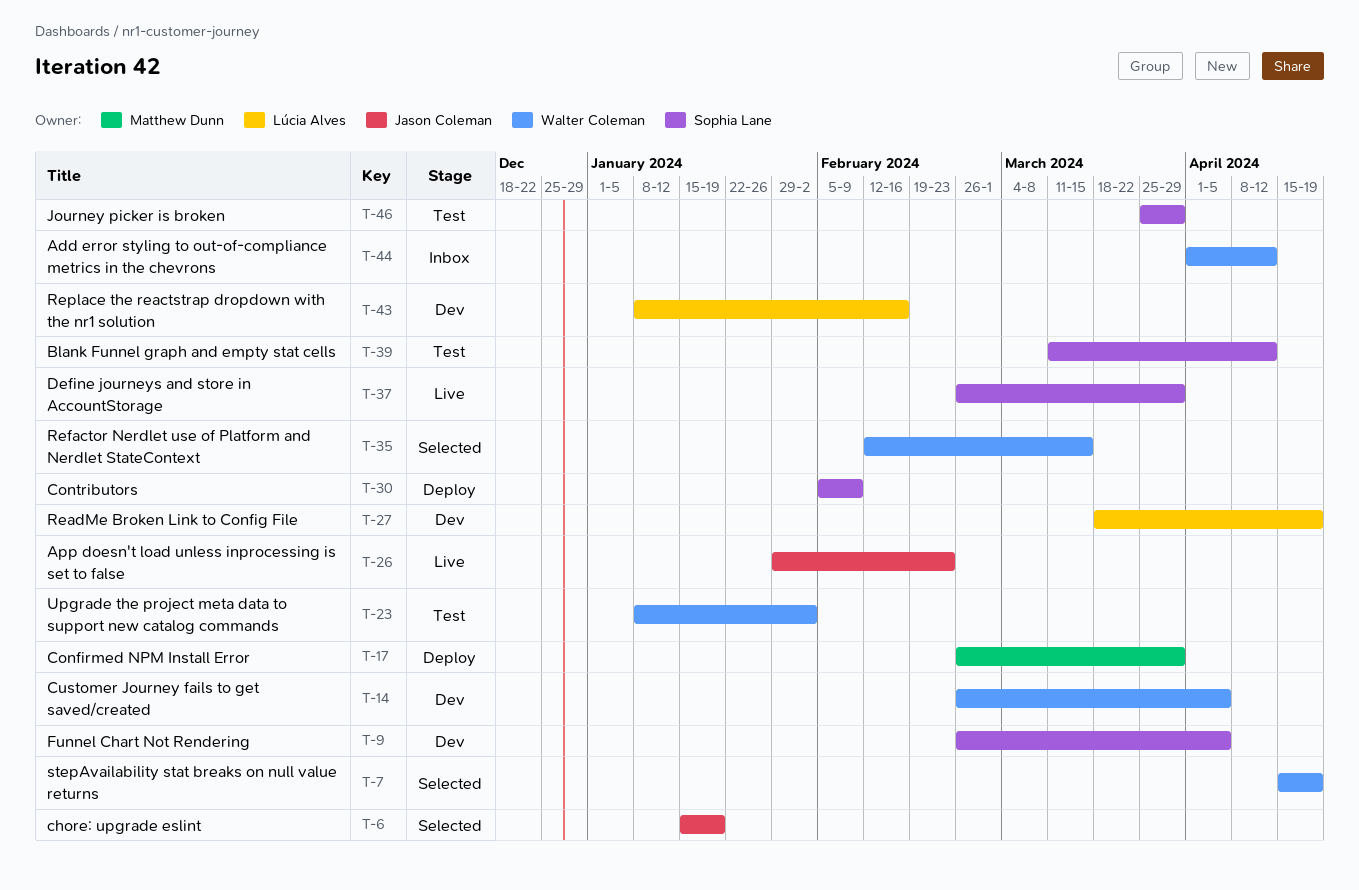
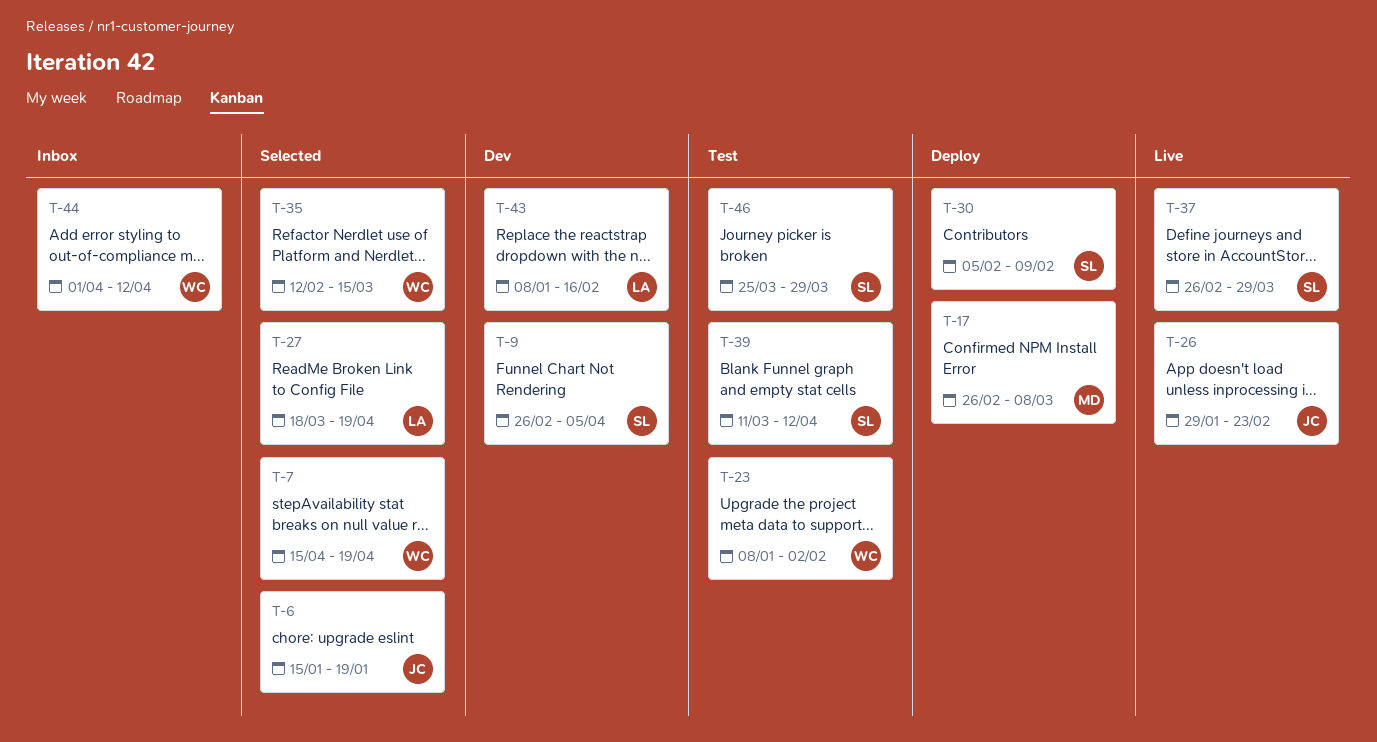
T-14: present -> none
T-17, due: Mar 29 -> Mar 8
T-27, status: Dev -> Selected

